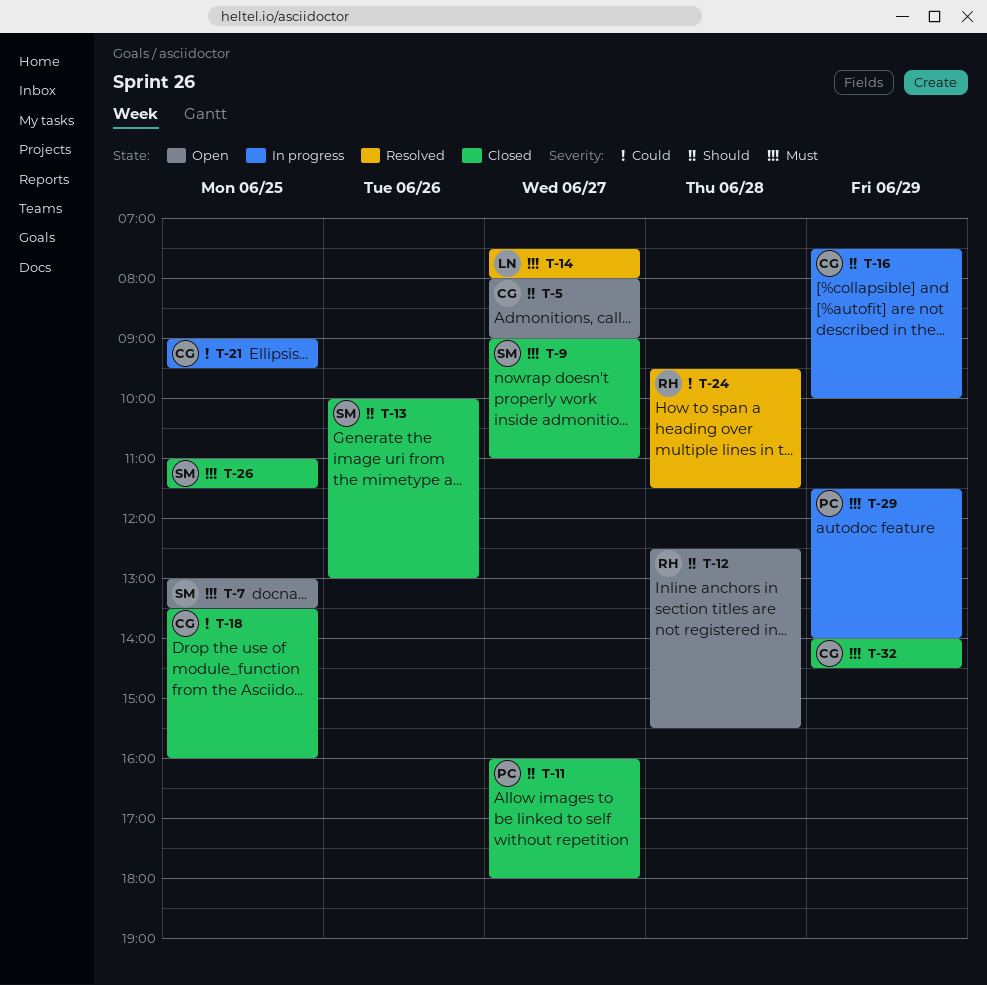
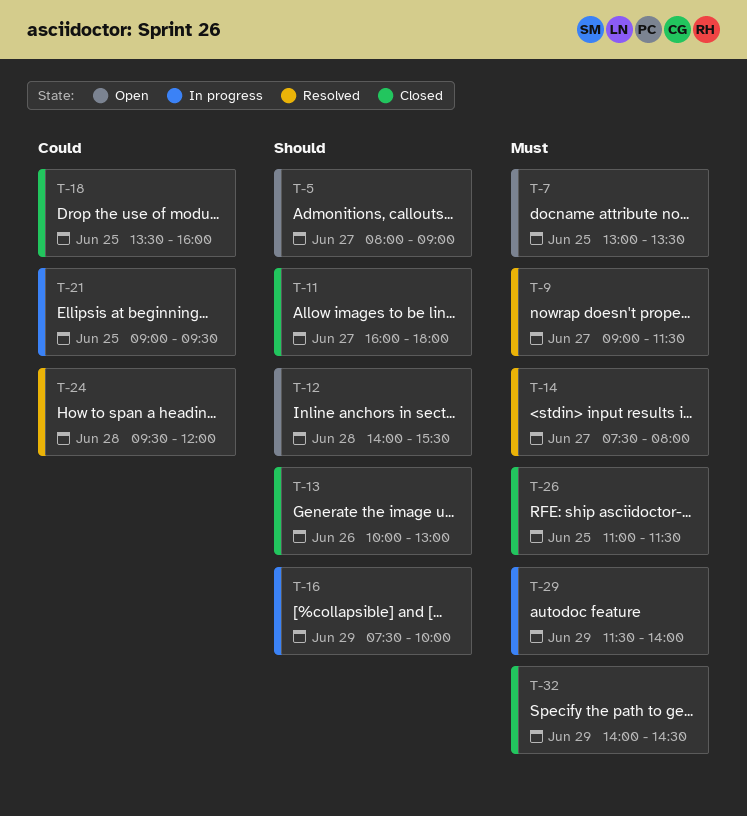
T-9, status: Closed -> Resolved
T-9, ends: 11:00 -> 11:30
T-12, begins: 12:30 -> 14:00
T-24, ends: 11:30 -> 12:00

